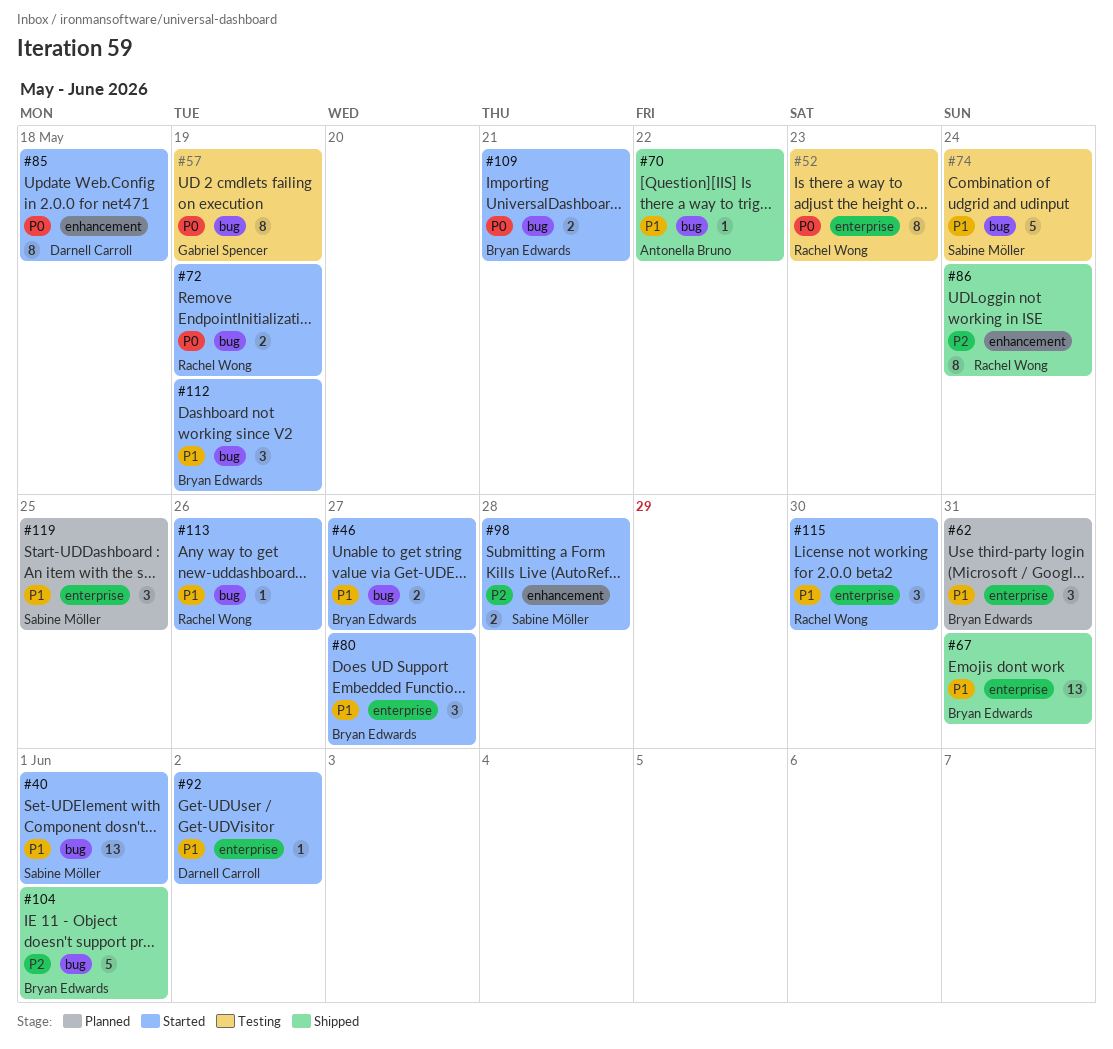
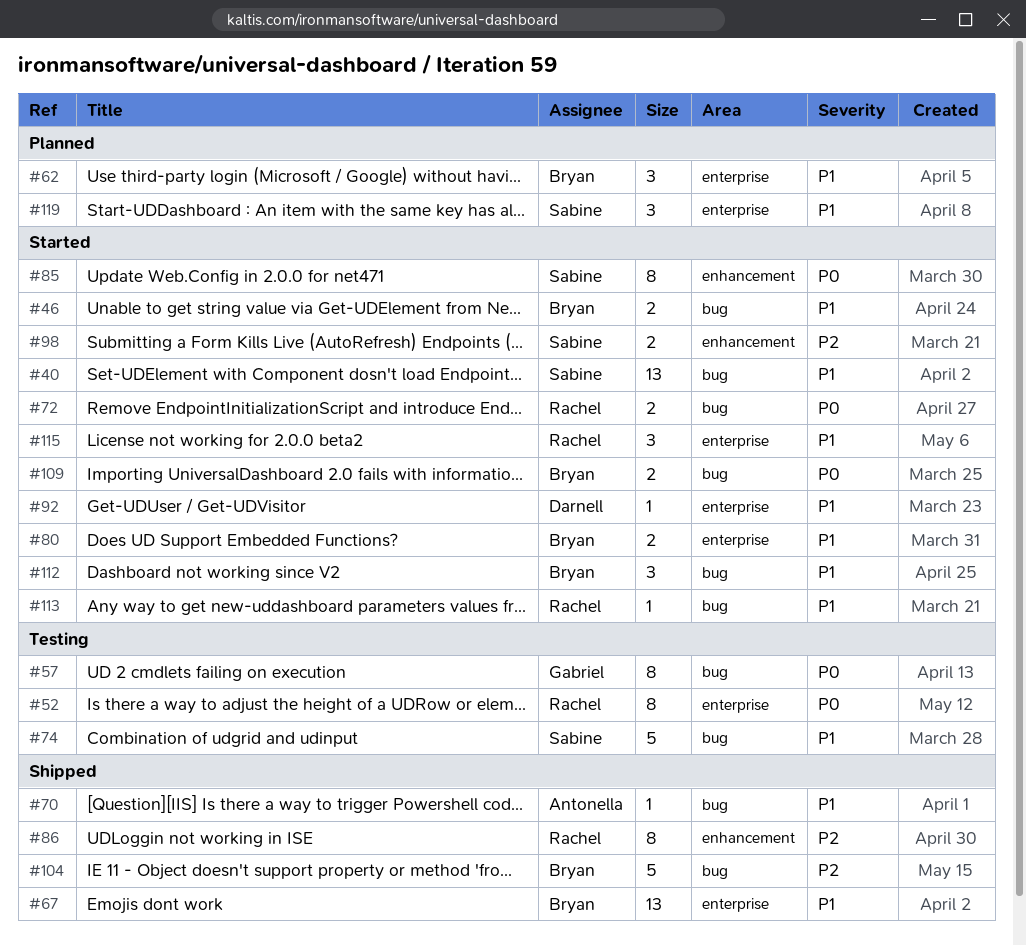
#80, estimate: 3 -> 2
#85, owner: Darnell Carroll -> Sabine Möller

